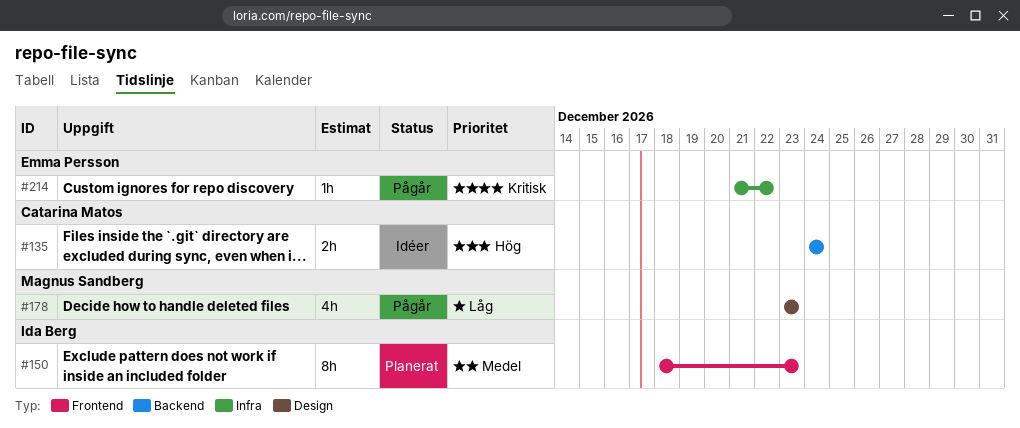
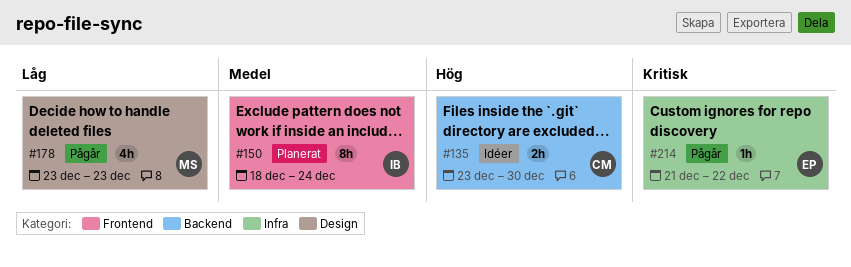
#135, start: Dec 24 -> Dec 23
#135, due: Dec 24 -> Dec 30
#150, due: Dec 23 -> Dec 24

